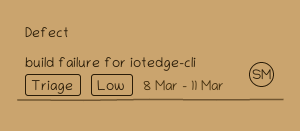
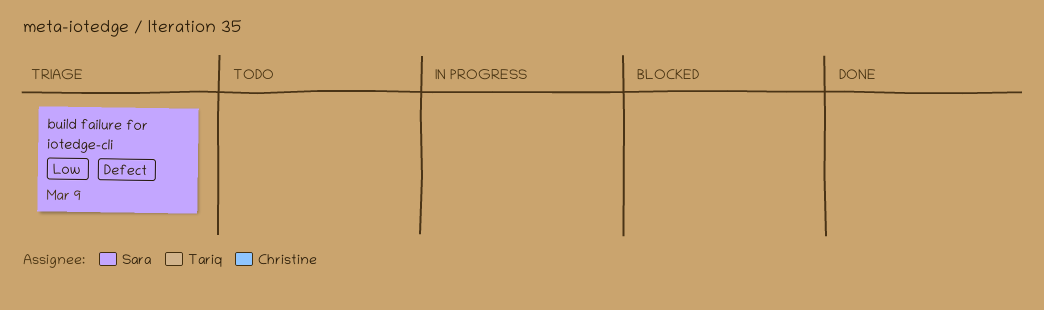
build failure for iotedge-cli, due: Mar 11 -> Mar 9

